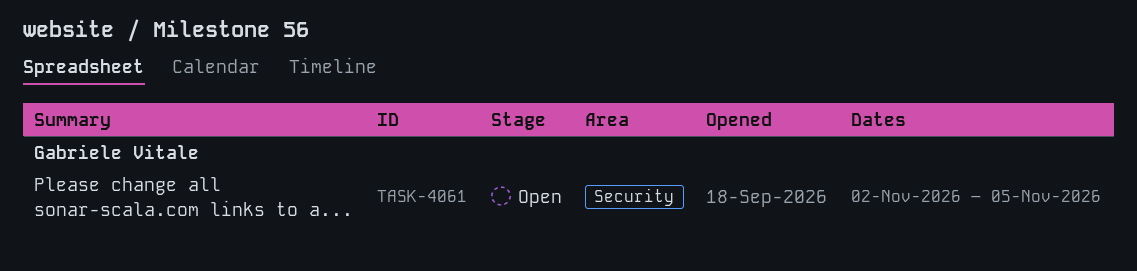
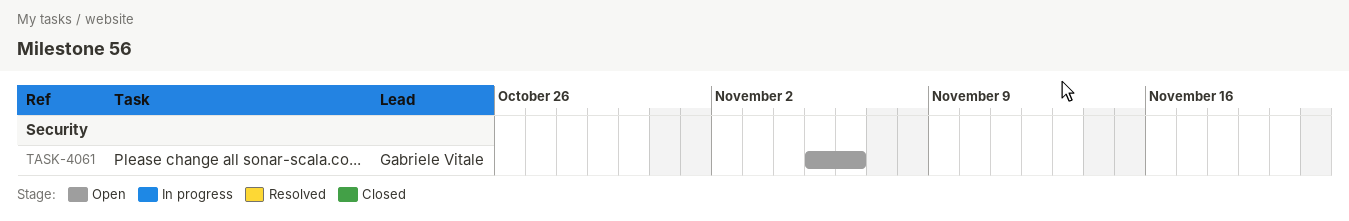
TASK-4061, start: Nov 2 -> Nov 5
TASK-4061, due: Nov 5 -> Nov 6

